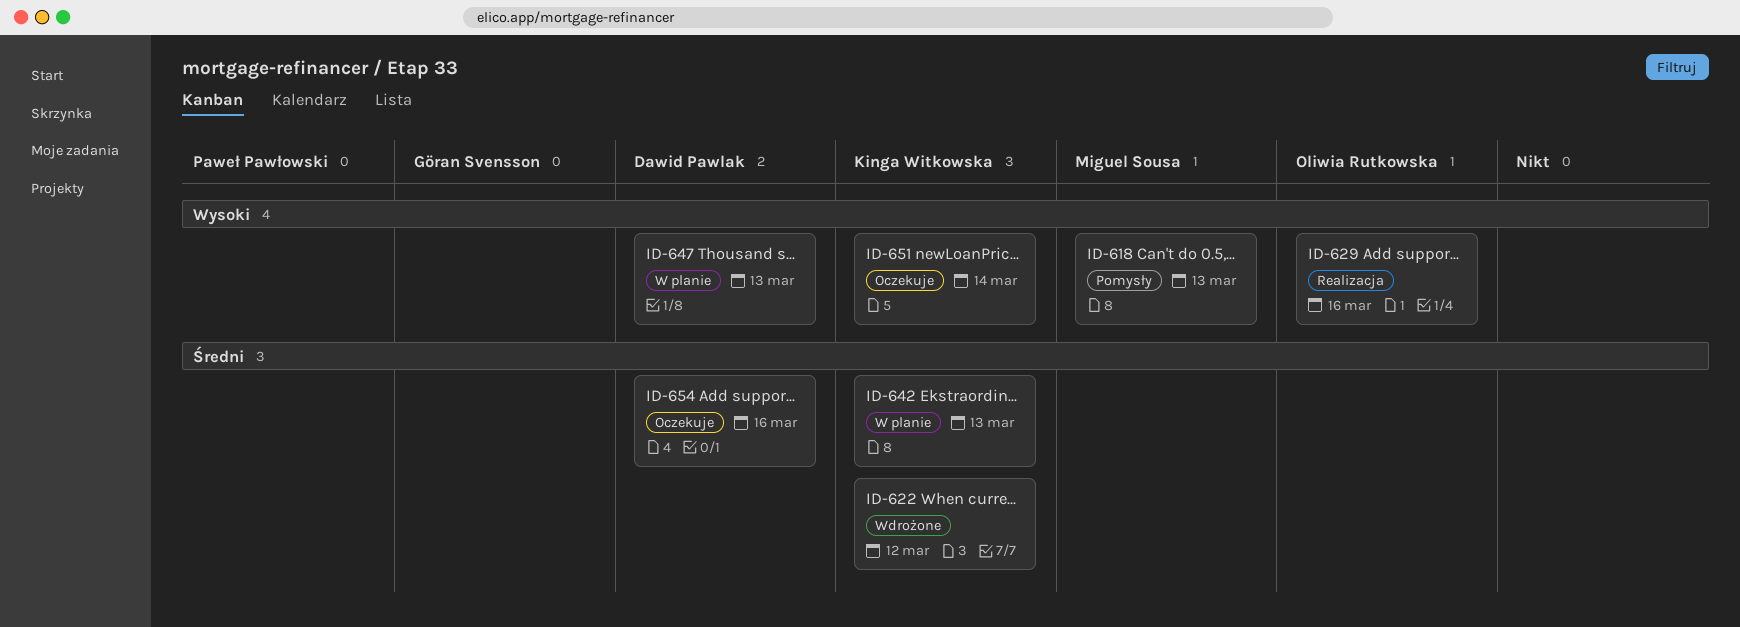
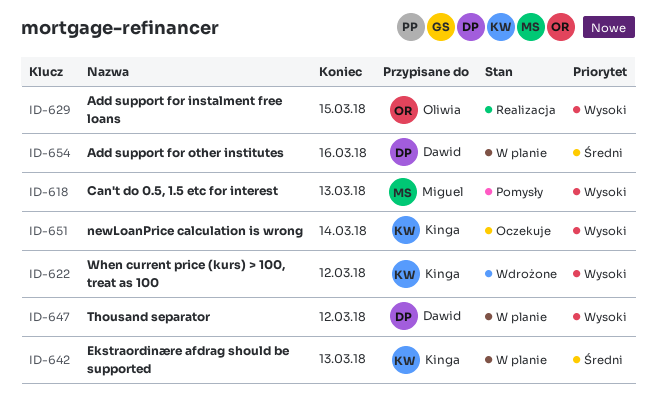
ID-622, priority: Średni -> Wysoki
ID-629, due: Mar 16 -> Mar 15
ID-647, due: Mar 13 -> Mar 12
ID-654, status: Oczekuje -> W planie

